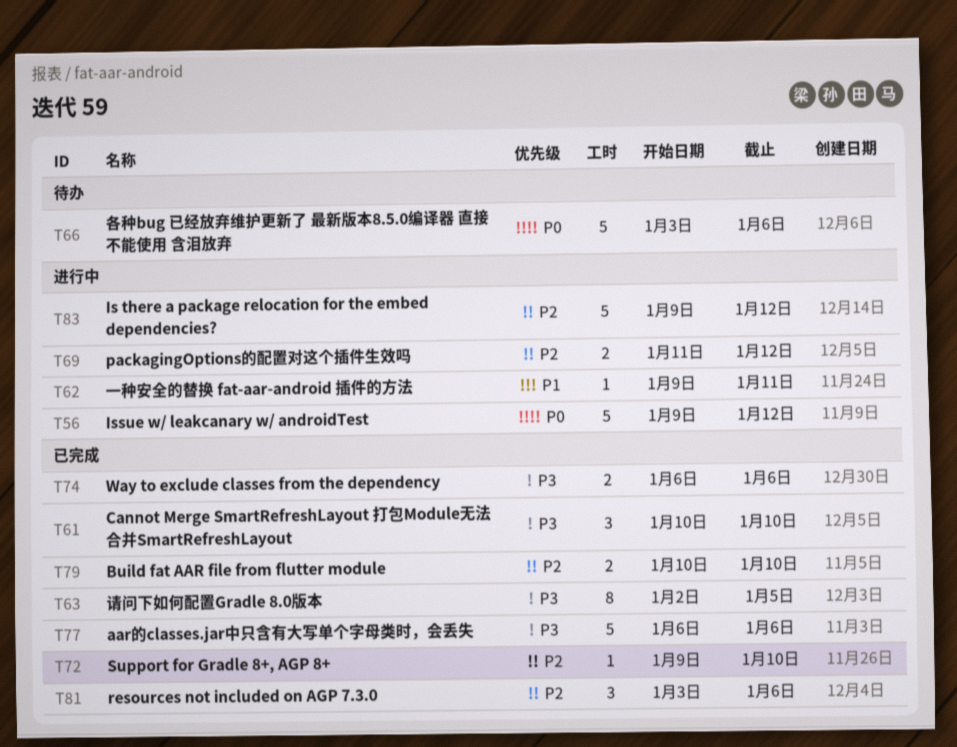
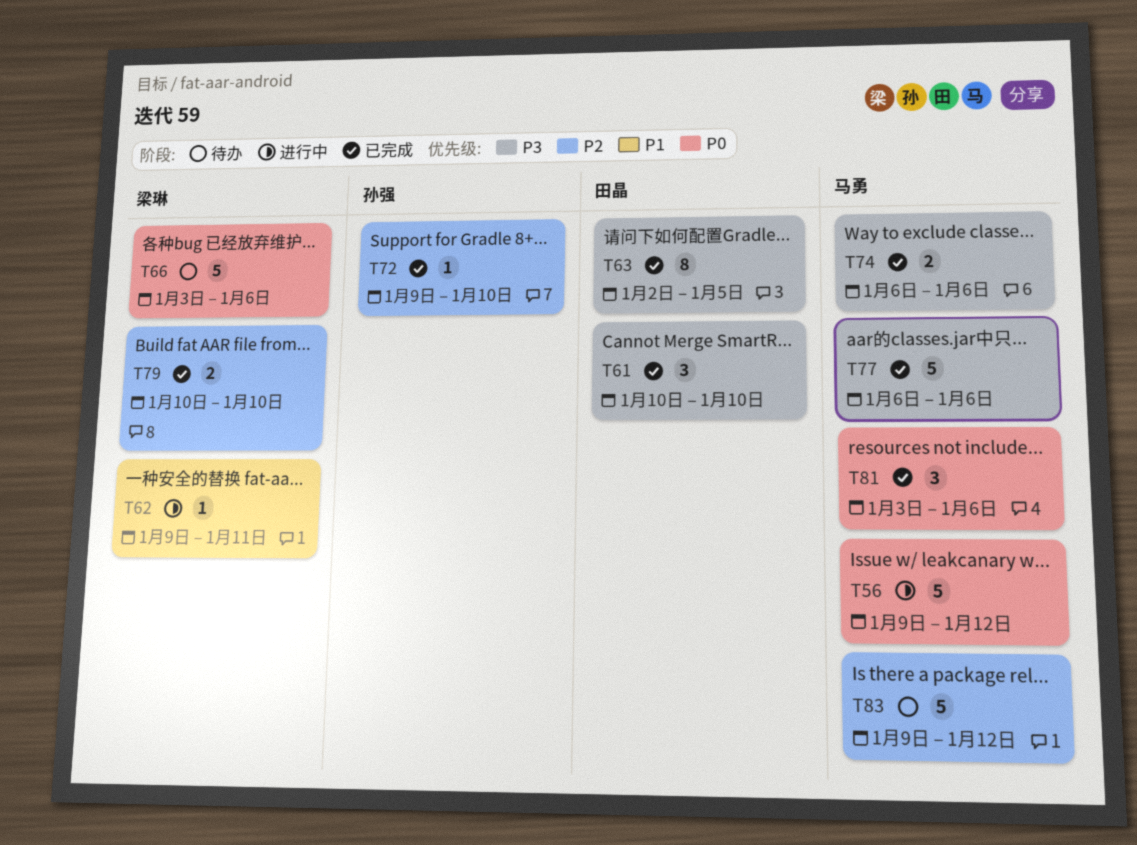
T69: present -> none
T81, priority: P2 -> P0
T83, status: 进行中 -> 待办

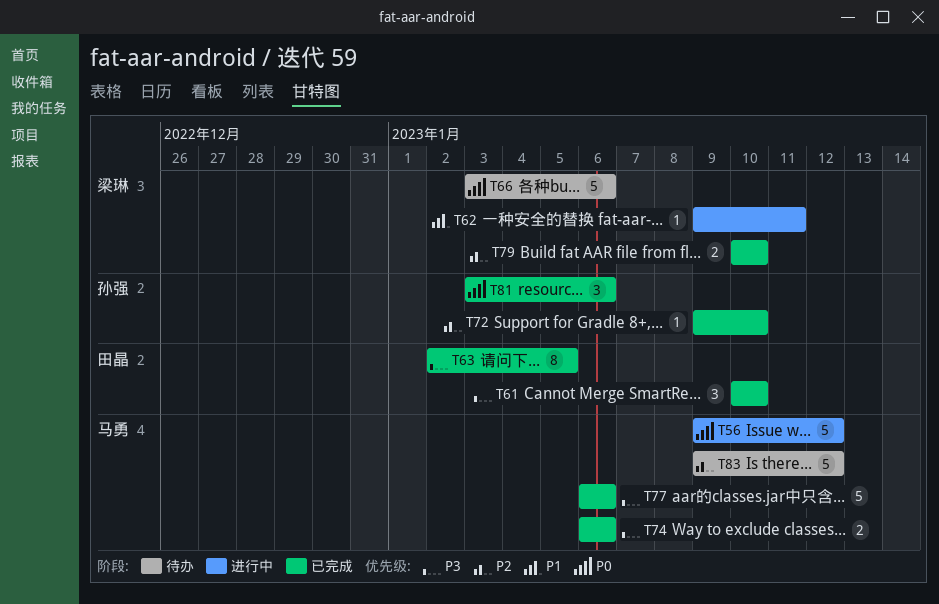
T81, owner: 马勇 -> 孙强

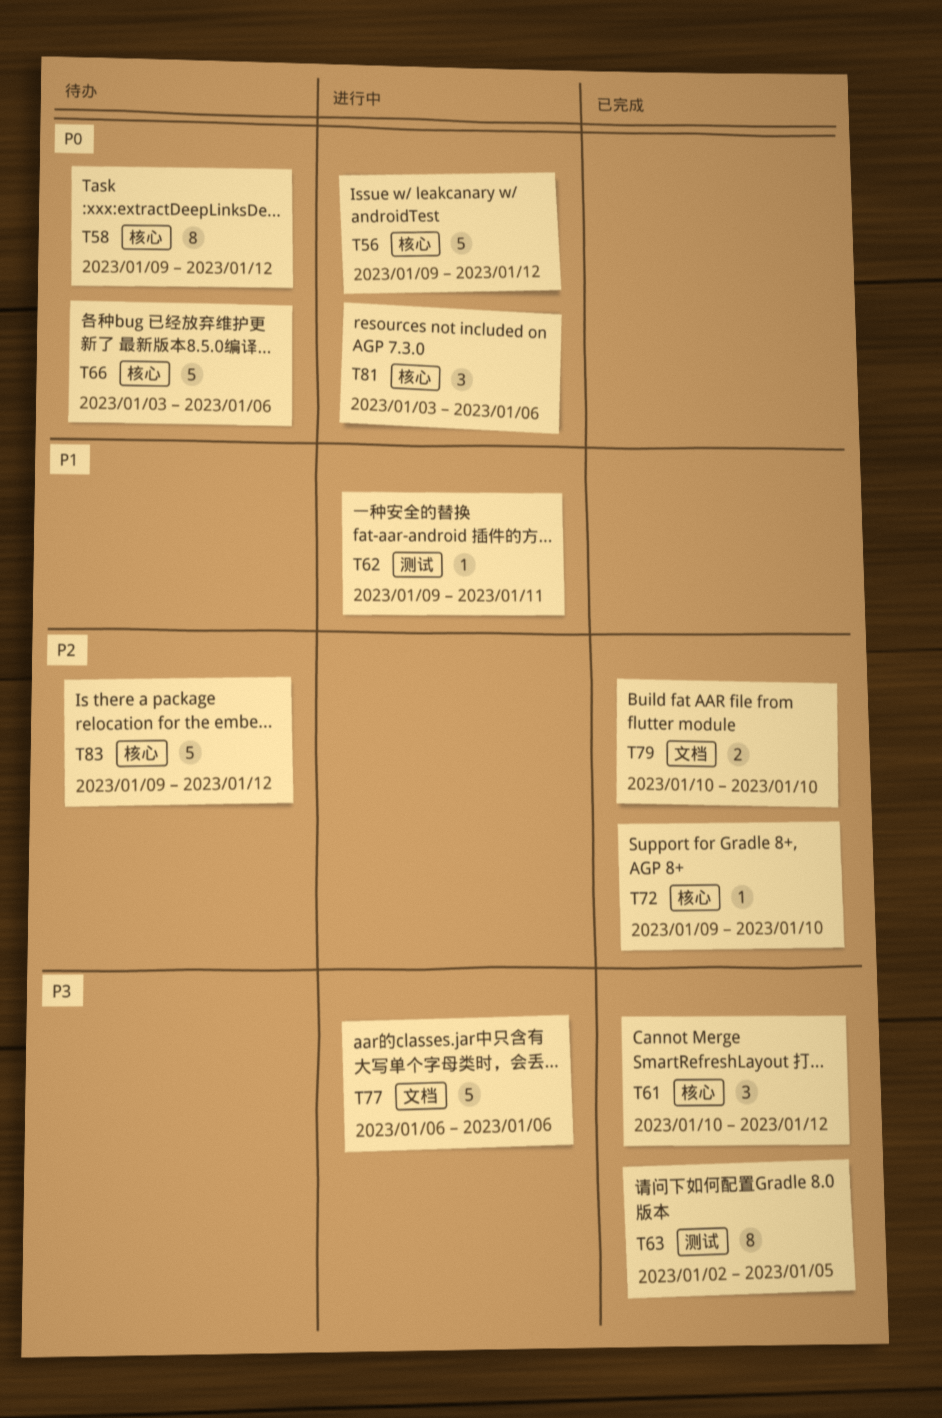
T58: none -> present
T61, due: Jan 10 -> Jan 12
T74: present -> none
T77, status: 已完成 -> 进行中
T81, status: 已完成 -> 进行中

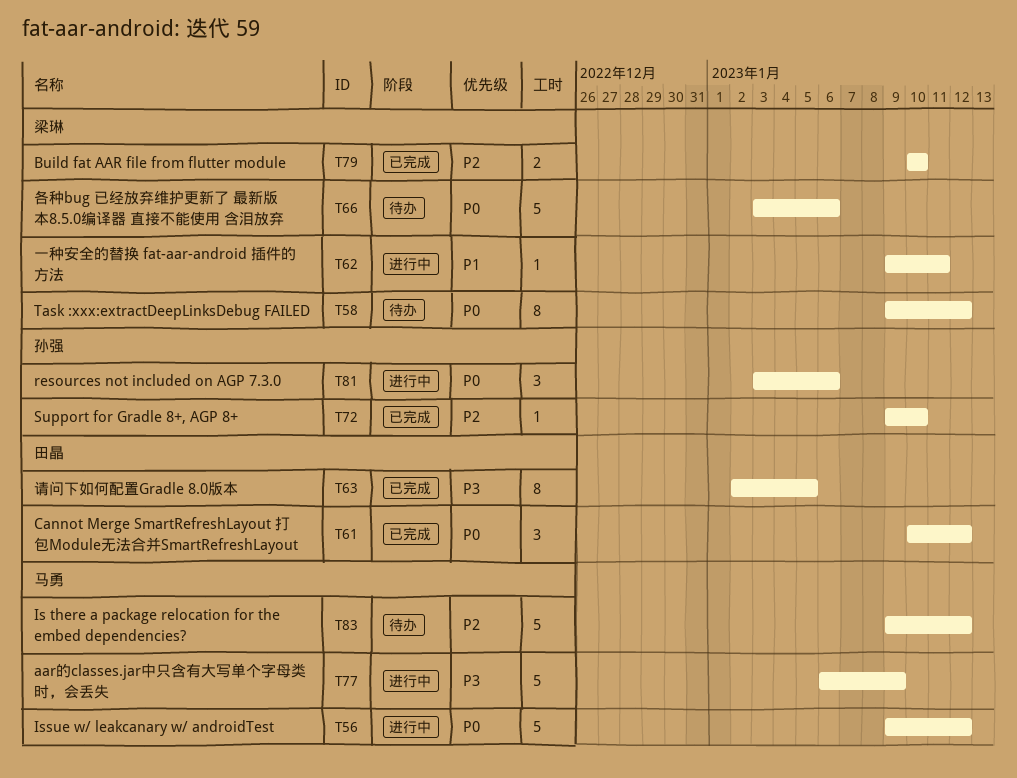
T61, priority: P3 -> P0
T77, due: Jan 6 -> Jan 9

